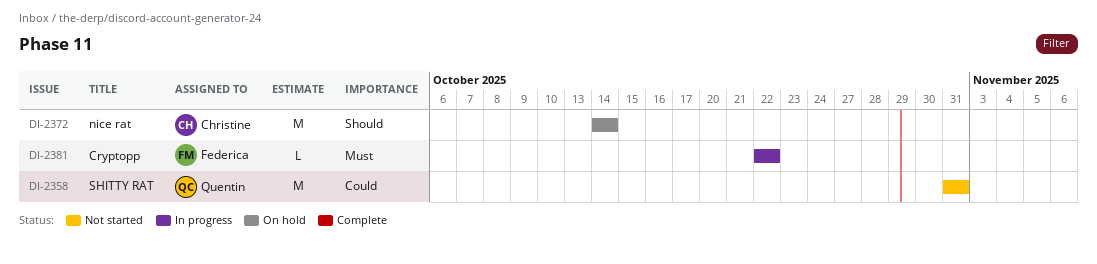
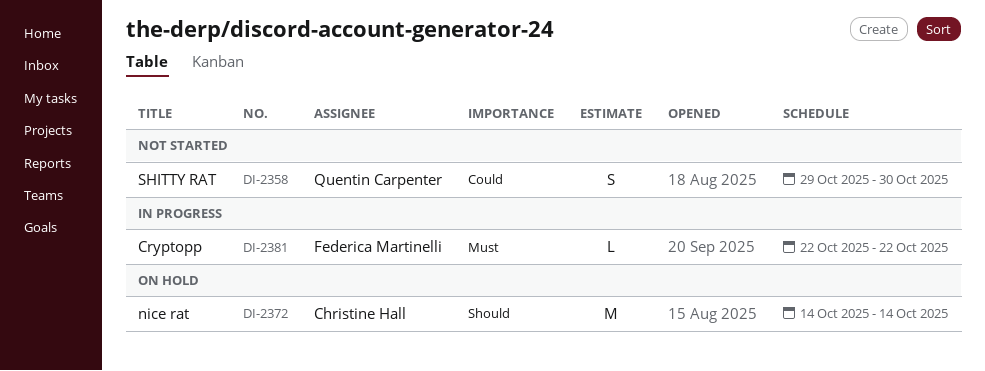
DI-2358, estimate: M -> S
DI-2358, start: Oct 31 -> Oct 29
DI-2358, due: Oct 31 -> Oct 30

